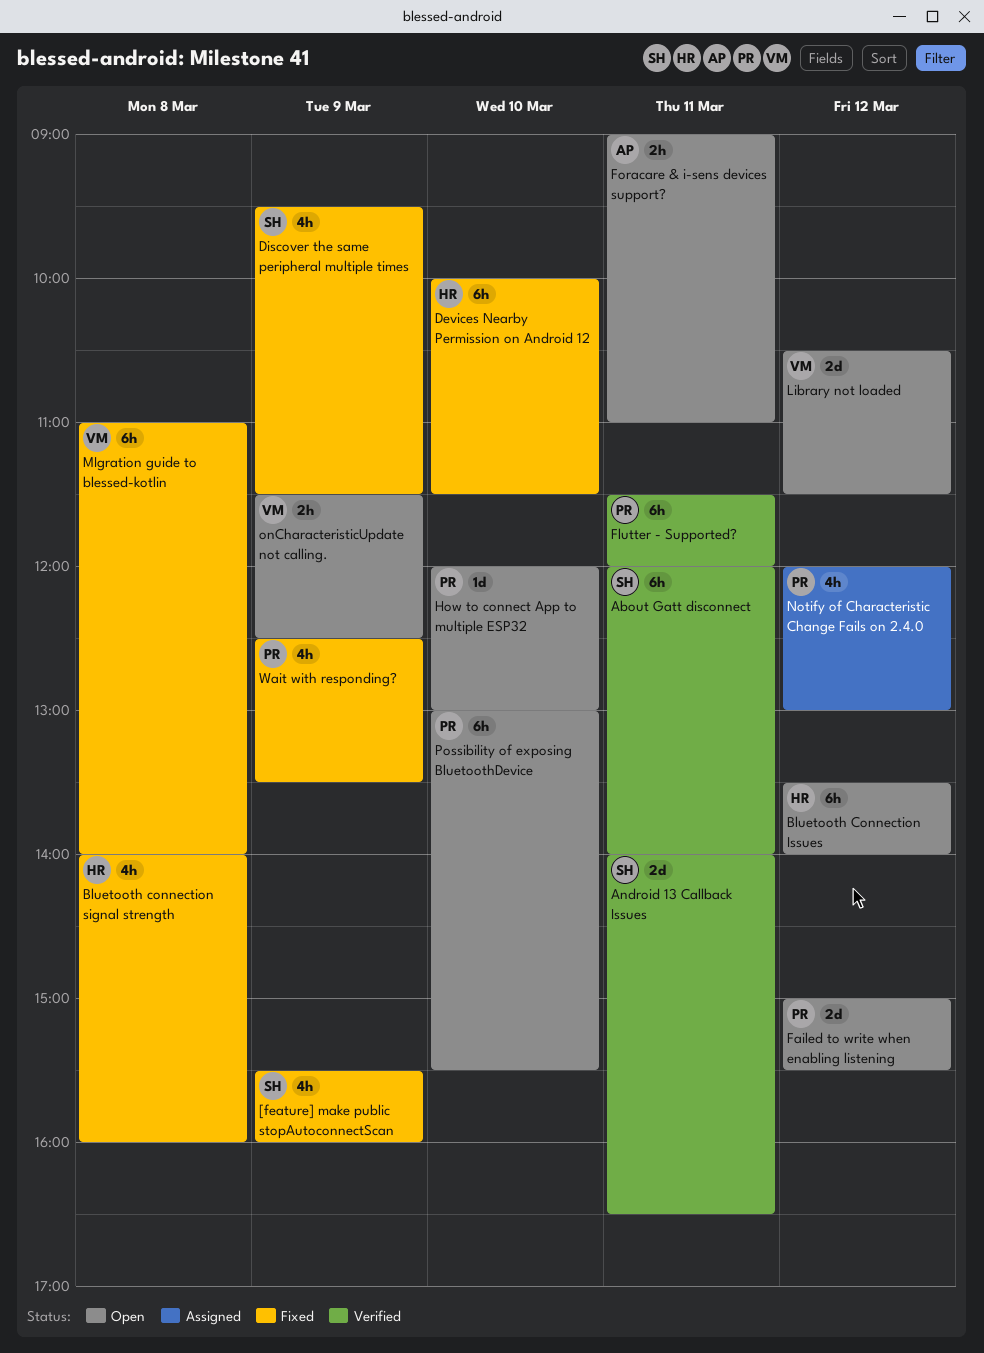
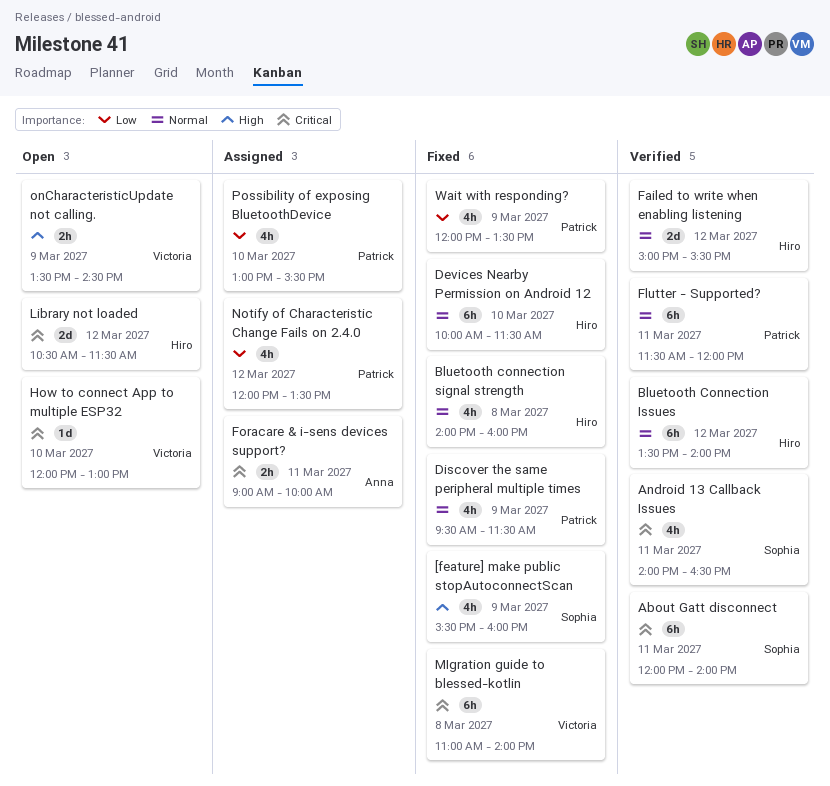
Android 13 Callback Issues, estimate: 2d -> 4h
Bluetooth Connection Issues, status: Open -> Verified
Discover the same peripheral multiple times, owner: Sophia -> Patrick
Failed to write when enabling listening, status: Open -> Verified
Failed to write when enabling listening, owner: Patrick -> Hiro
Foracare & i-sens devices support?, status: Open -> Assigned
Foracare & i-sens devices support?, ends: 11:00 -> 10:00
How to connect App to multiple ESP32, owner: Patrick -> Victoria
Library not loaded, owner: Victoria -> Hiro
Notify of Characteristic Change Fails on 2.4.0, ends: 13:00 -> 13:30
onCharacteristicUpdate not calling., begins: 11:30 -> 13:30
onCharacteristicUpdate not calling., ends: 12:30 -> 14:30
Possibility of exposing BluetoothDevice, status: Open -> Assigned
Possibility of exposing BluetoothDevice, estimate: 6h -> 4h
Wait with responding?, begins: 12:30 -> 12:00

